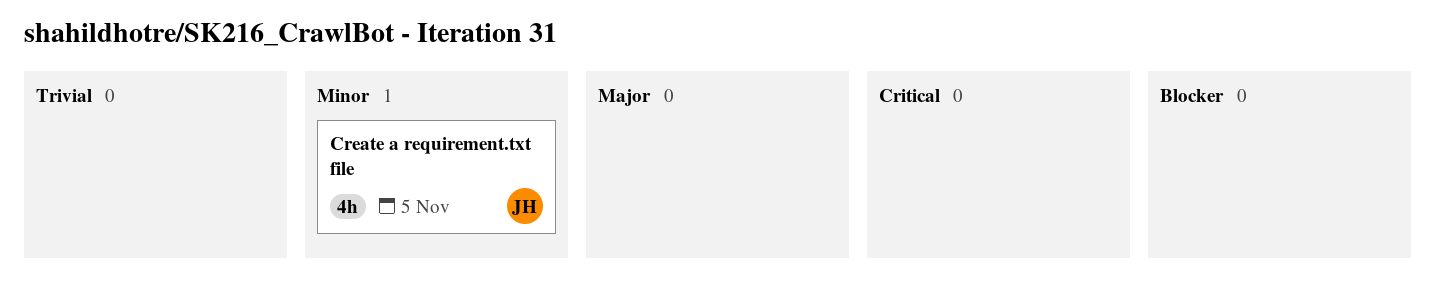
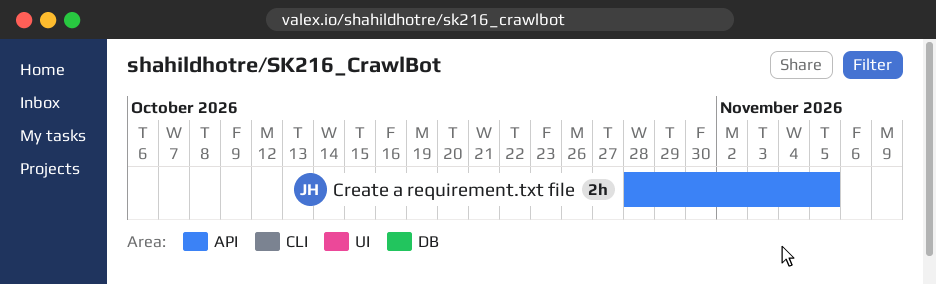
Create a requirement.txt file, estimate: 4h -> 2h

